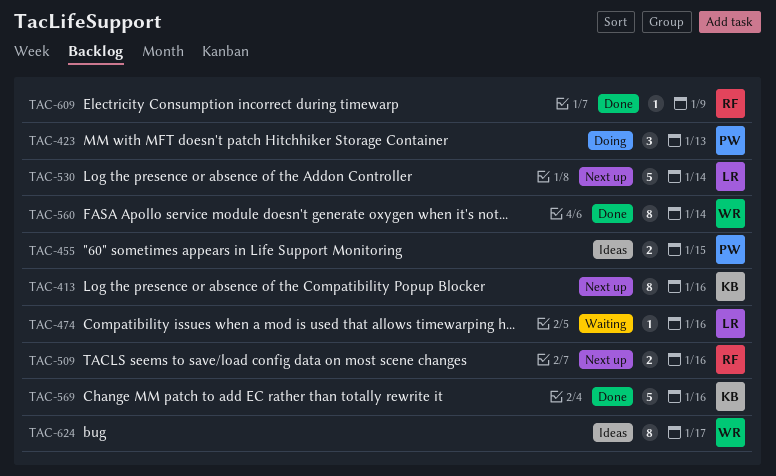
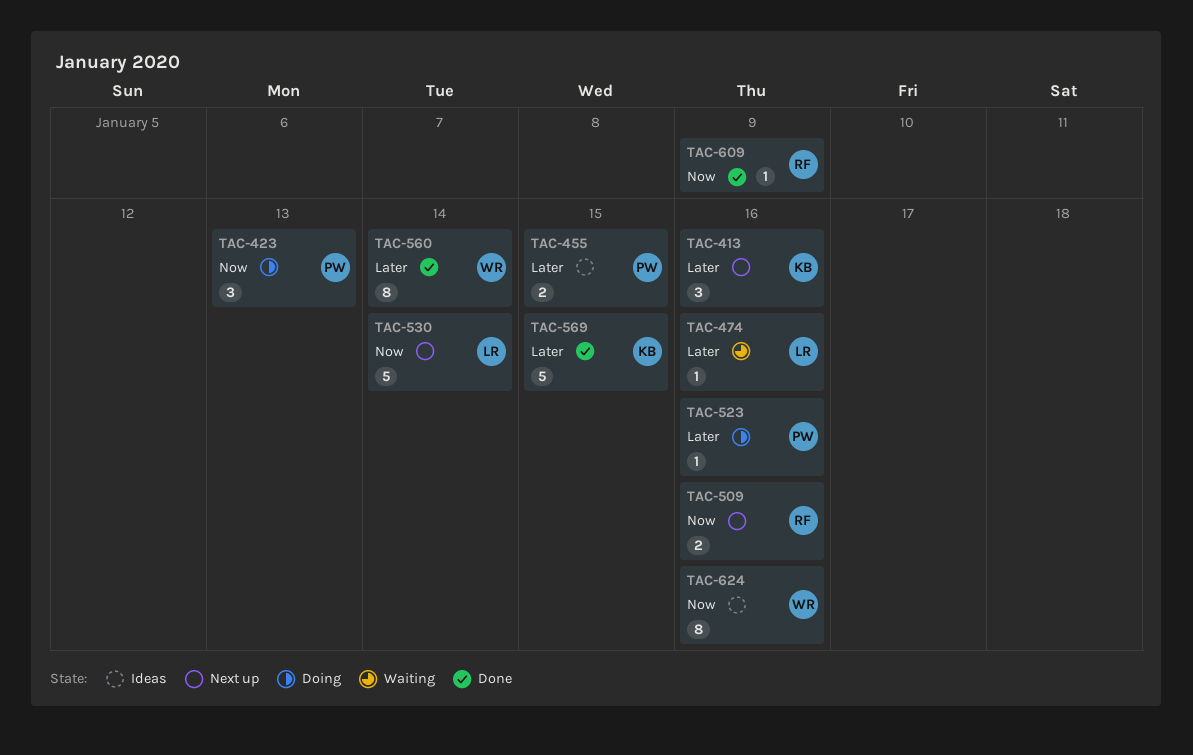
TAC-413, estimate: 8 -> 3
TAC-523: none -> present
TAC-569, due: Jan 16 -> Jan 15
TAC-624, due: Jan 17 -> Jan 16

